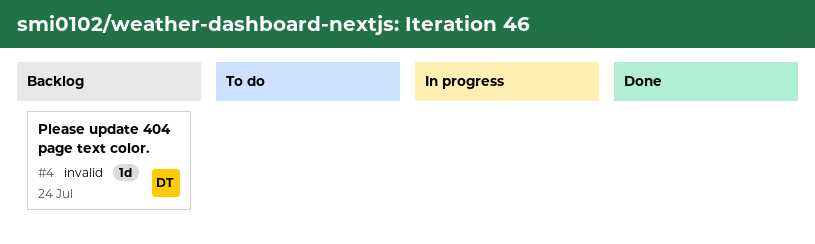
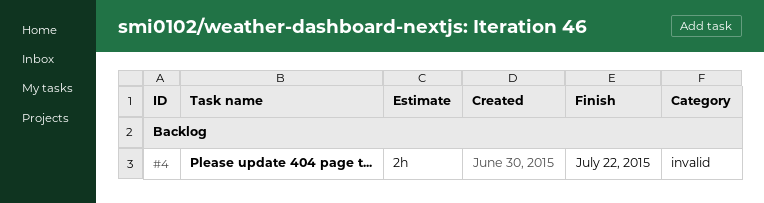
#4, estimate: 1d -> 2h
#4, due: Jul 24 -> Jul 22

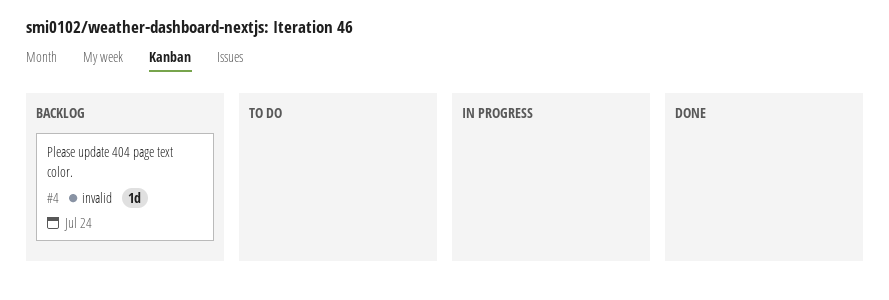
#4, estimate: 2h -> 1d
#4, due: Jul 22 -> Jul 24

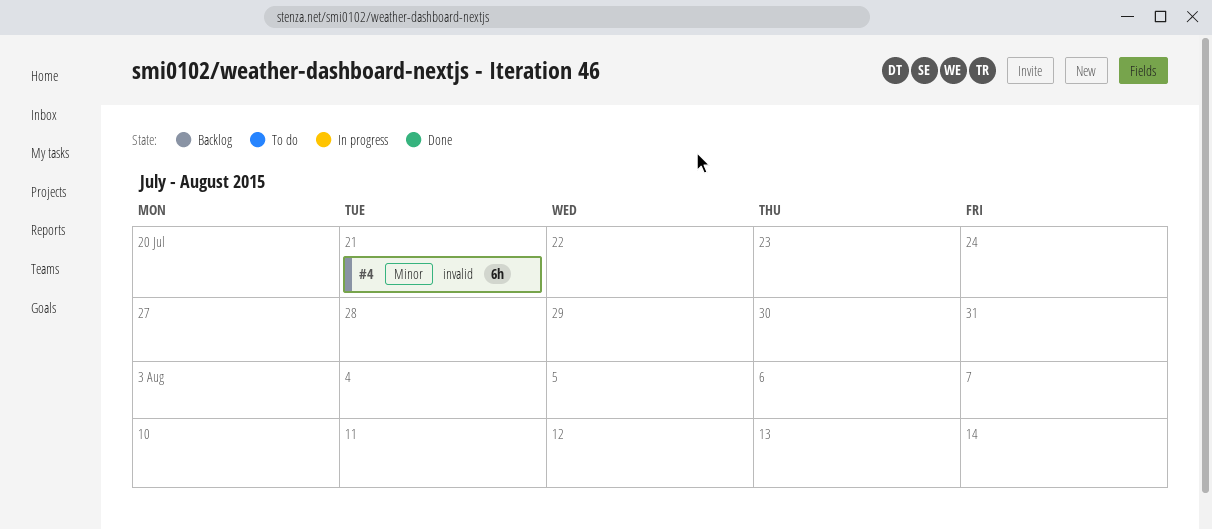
#4, estimate: 1d -> 6h
#4, due: Jul 24 -> Jul 21

